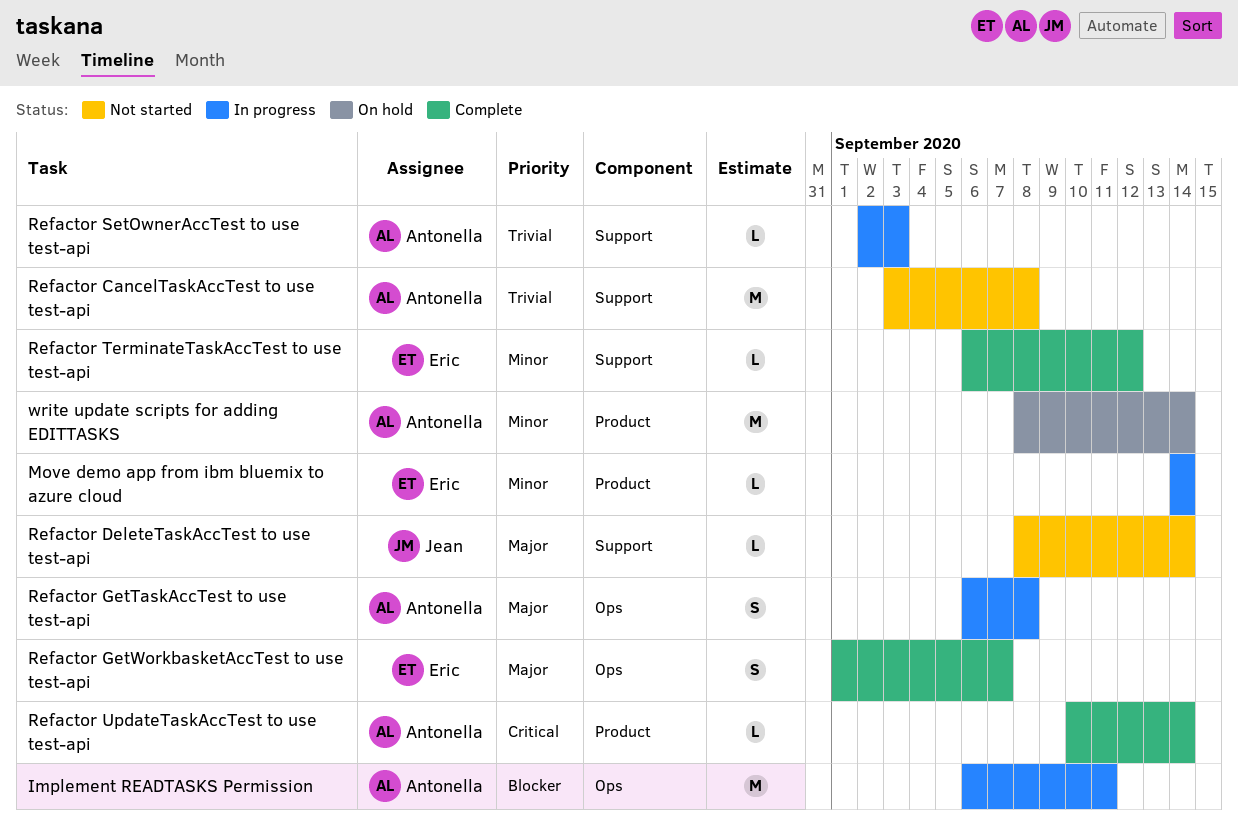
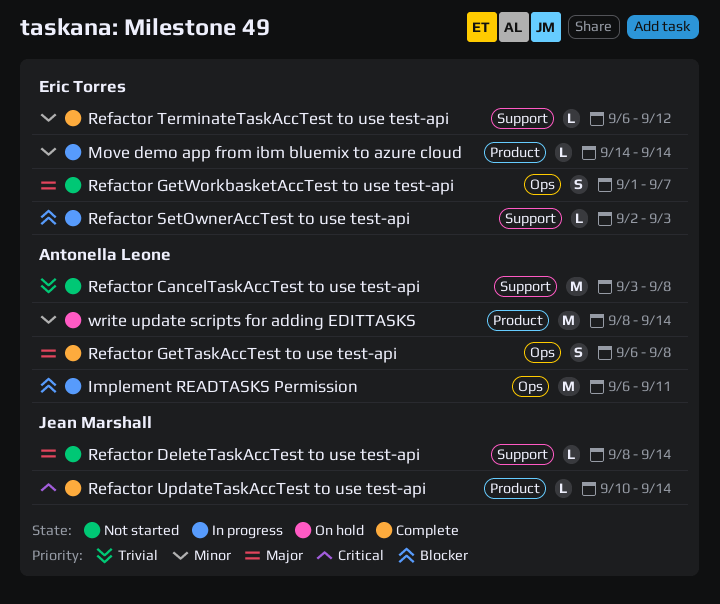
Refactor GetTaskAccTest to use test-api, status: In progress -> Complete
Refactor GetWorkbasketAccTest to use test-api, status: Complete -> Not started
Refactor SetOwnerAccTest to use test-api, owner: Antonella Leone -> Eric Torres
Refactor SetOwnerAccTest to use test-api, priority: Trivial -> Blocker
Refactor UpdateTaskAccTest to use test-api, owner: Antonella Leone -> Jean Marshall

